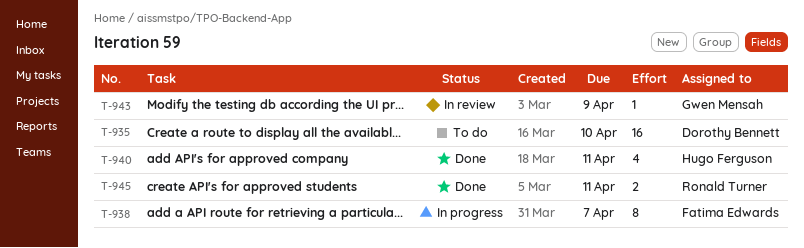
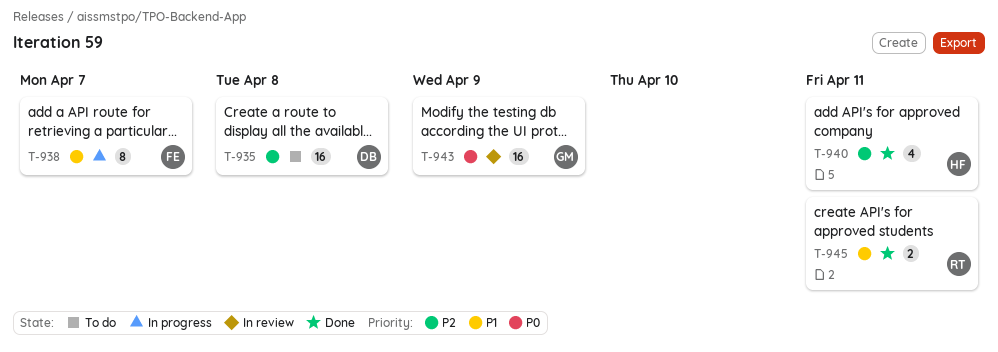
T-935, due: Apr 10 -> Apr 8
T-943, estimate: 1 -> 16

